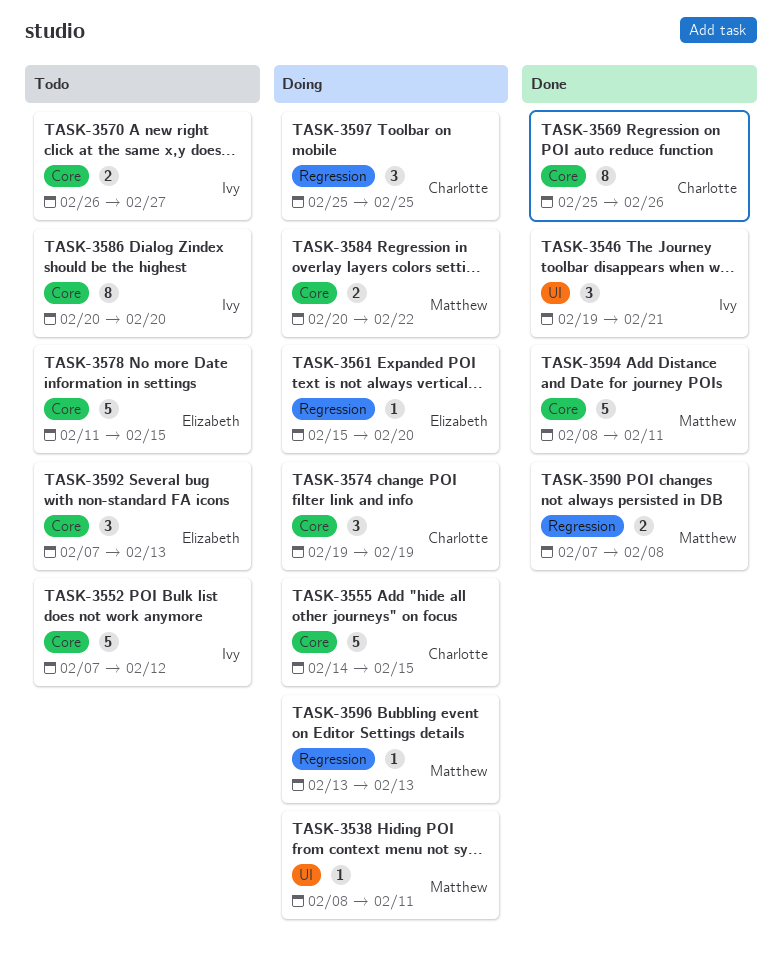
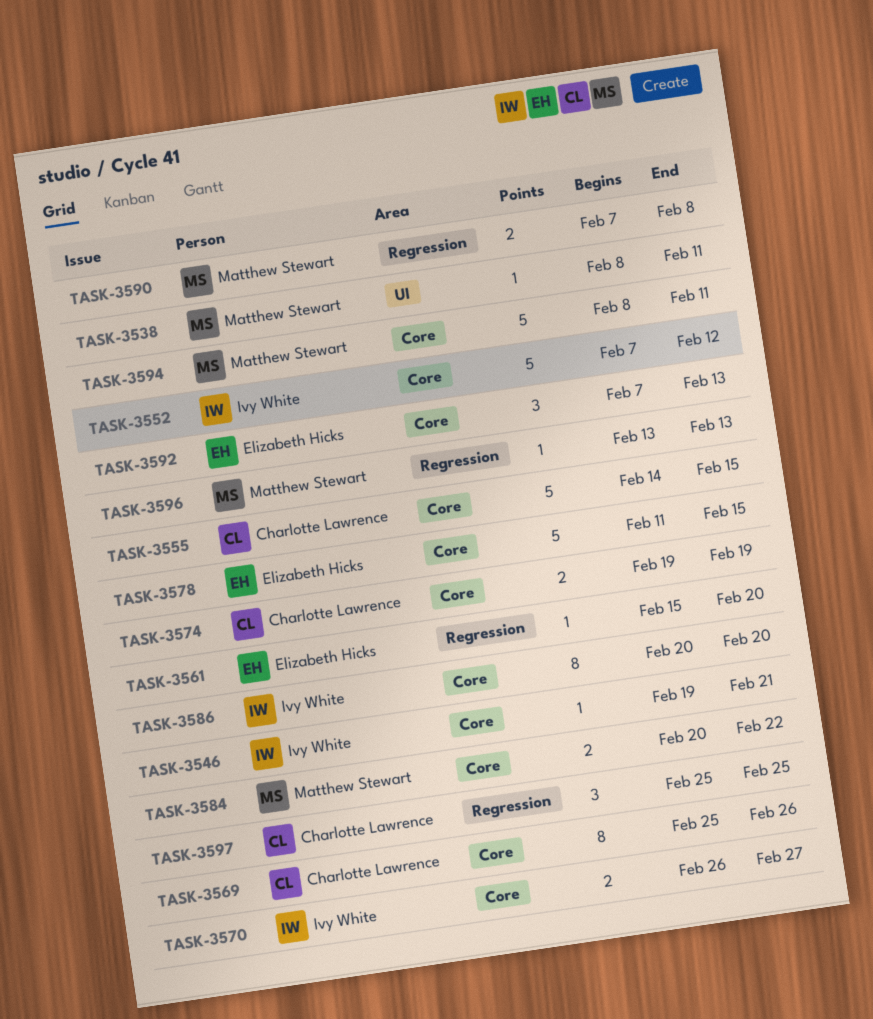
TASK-3546, label: UI -> Core
TASK-3546, estimate: 3 -> 1
TASK-3574, estimate: 3 -> 2

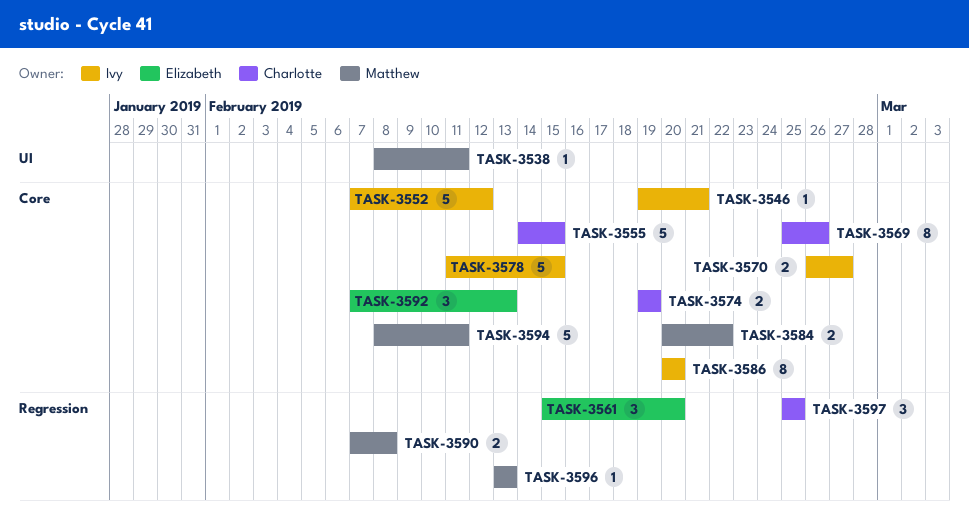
TASK-3561, estimate: 1 -> 3
TASK-3578, owner: Elizabeth Hicks -> Ivy White

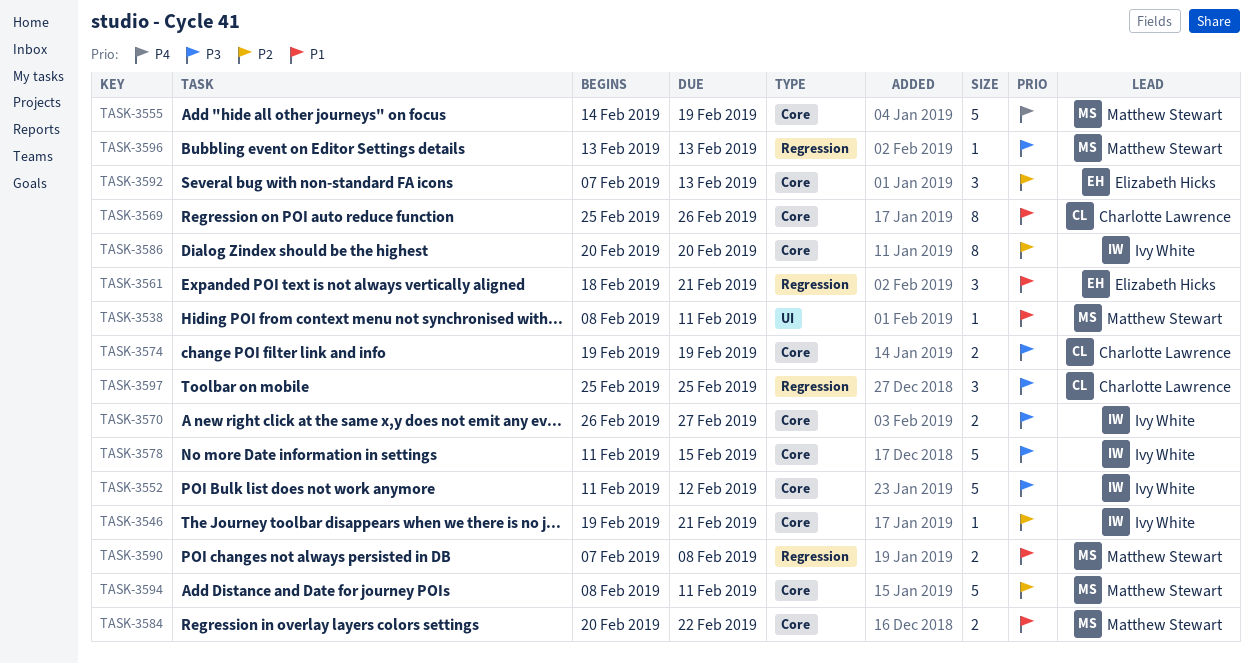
TASK-3552, start: Feb 7 -> Feb 11
TASK-3555, owner: Charlotte Lawrence -> Matthew Stewart
TASK-3555, due: Feb 15 -> Feb 19
TASK-3561, start: Feb 15 -> Feb 18
TASK-3561, due: Feb 20 -> Feb 21

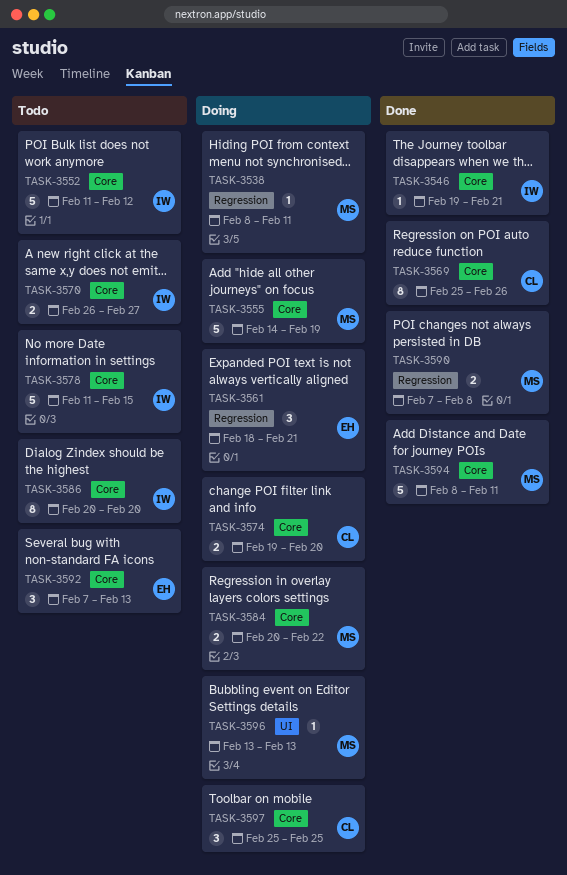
TASK-3538, label: UI -> Regression
TASK-3574, due: Feb 19 -> Feb 20
TASK-3596, label: Regression -> UI
TASK-3597, label: Regression -> Core

